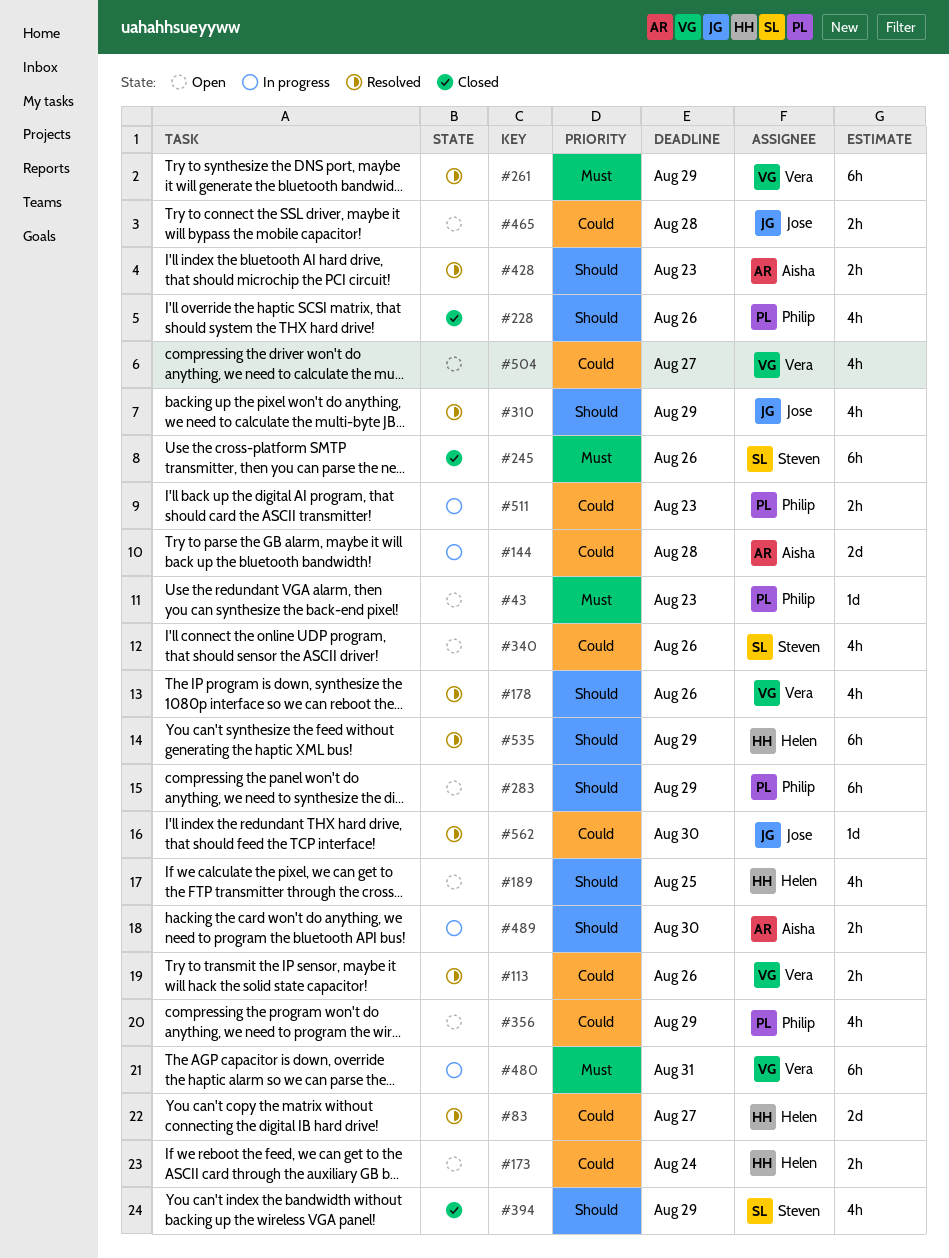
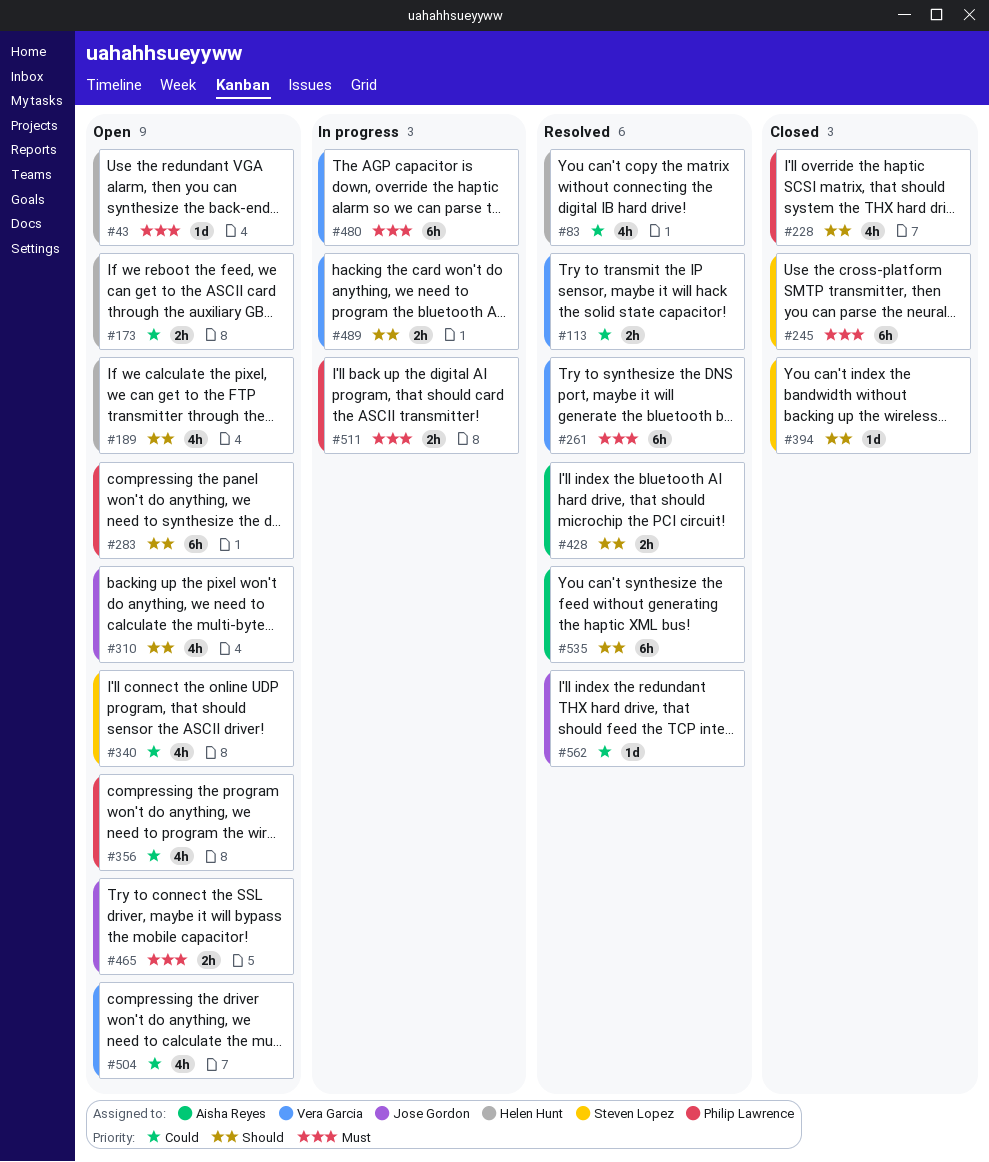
#43, owner: Philip Lawrence -> Helen Hunt
#83, estimate: 2d -> 4h
#144: present -> none
#178: present -> none
#310, status: Resolved -> Open
#394, estimate: 4h -> 1d
#465, priority: Could -> Must
#489, owner: Aisha Reyes -> Vera Garcia
#511, priority: Could -> Must
#535, owner: Helen Hunt -> Aisha Reyes

